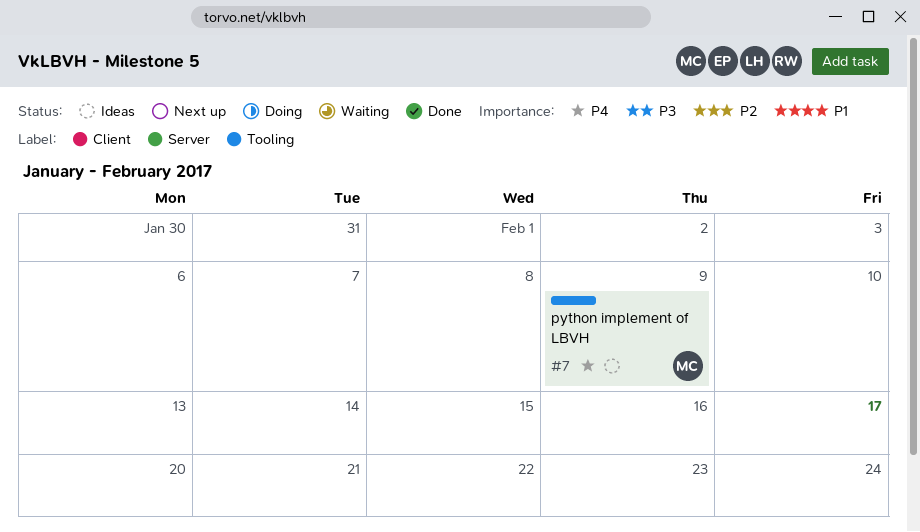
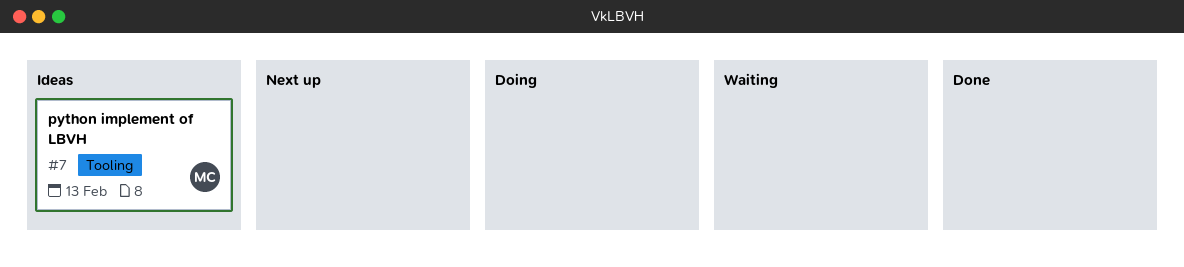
#7, due: Feb 9 -> Feb 13

